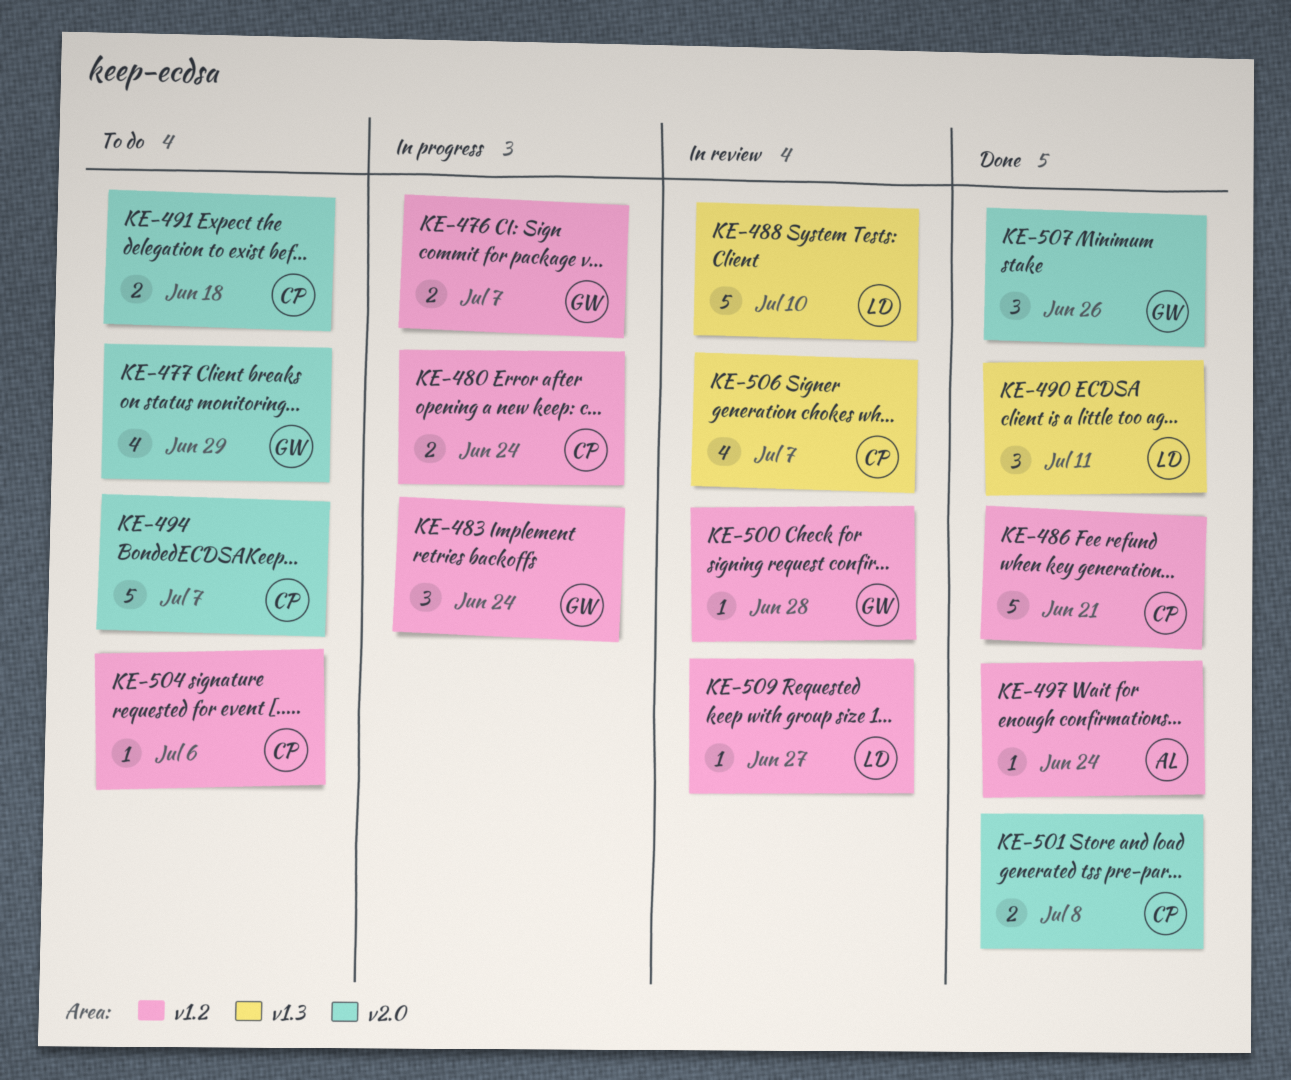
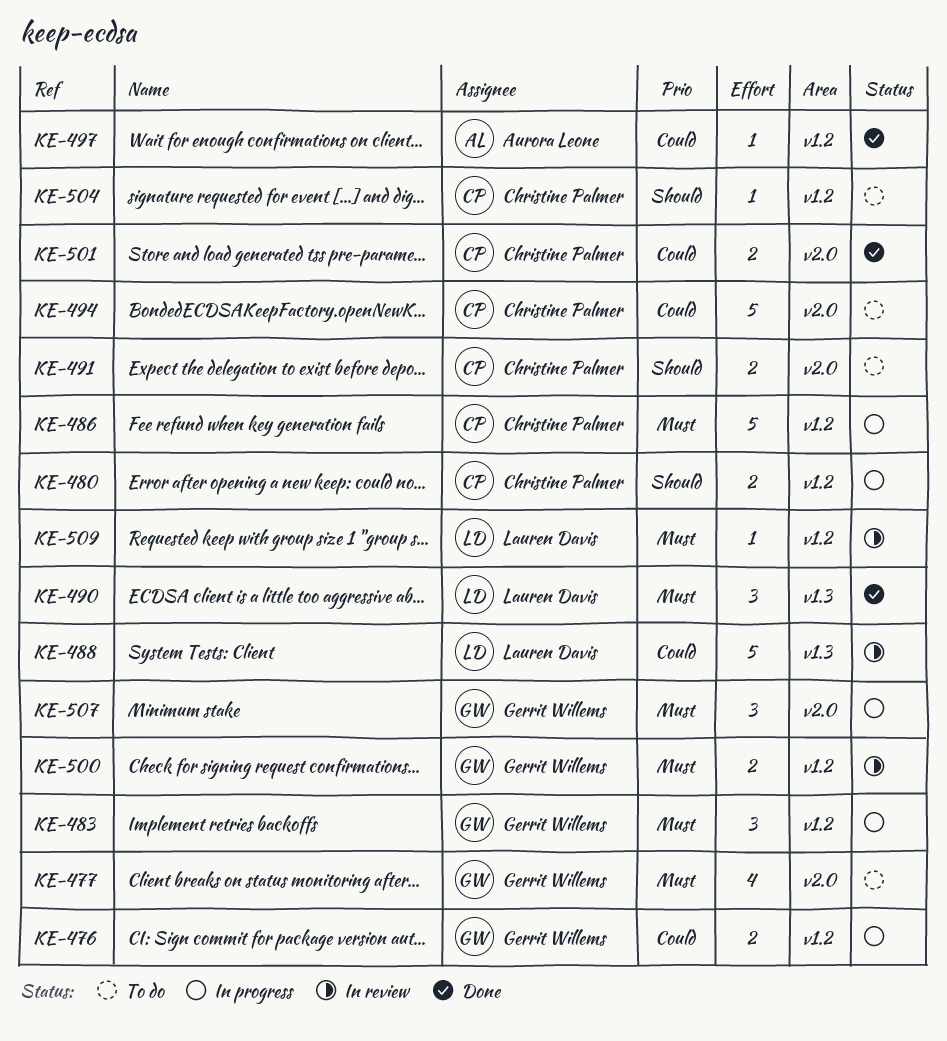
KE-486, status: Done -> In progress
KE-500, estimate: 1 -> 2
KE-506: present -> none
KE-507, status: Done -> In progress

